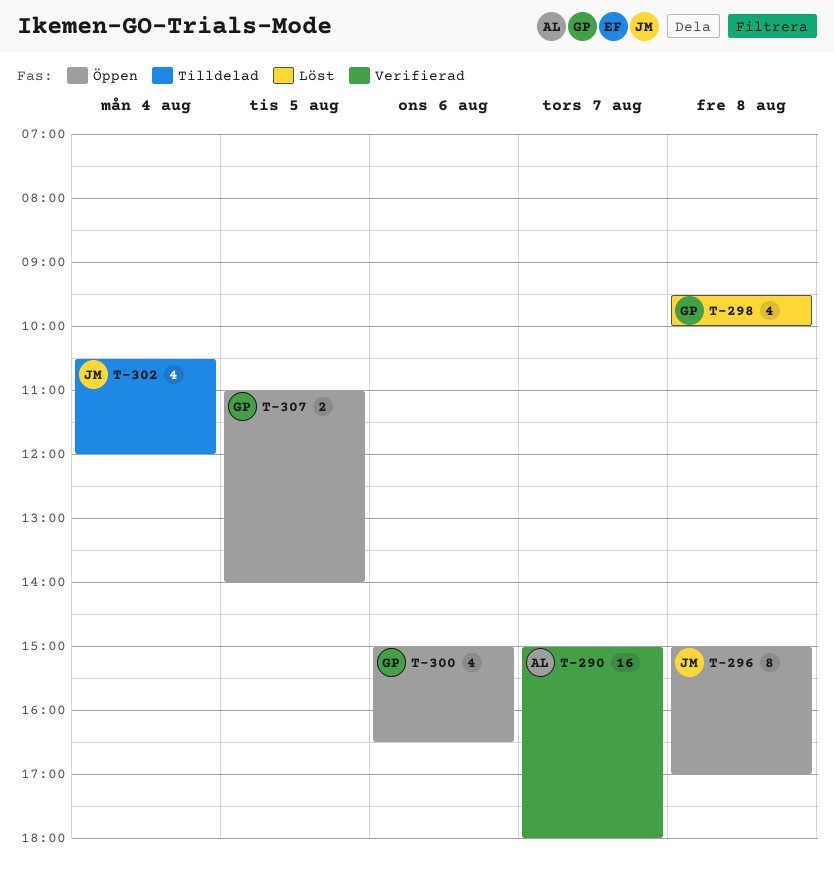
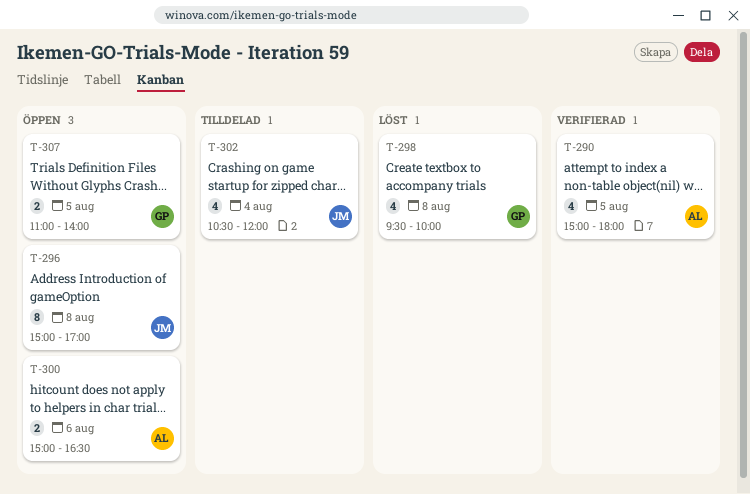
T-290, estimate: 16 -> 4
T-290, day: Aug 7 -> Aug 5
T-300, owner: GP -> AL
T-300, estimate: 4 -> 2

